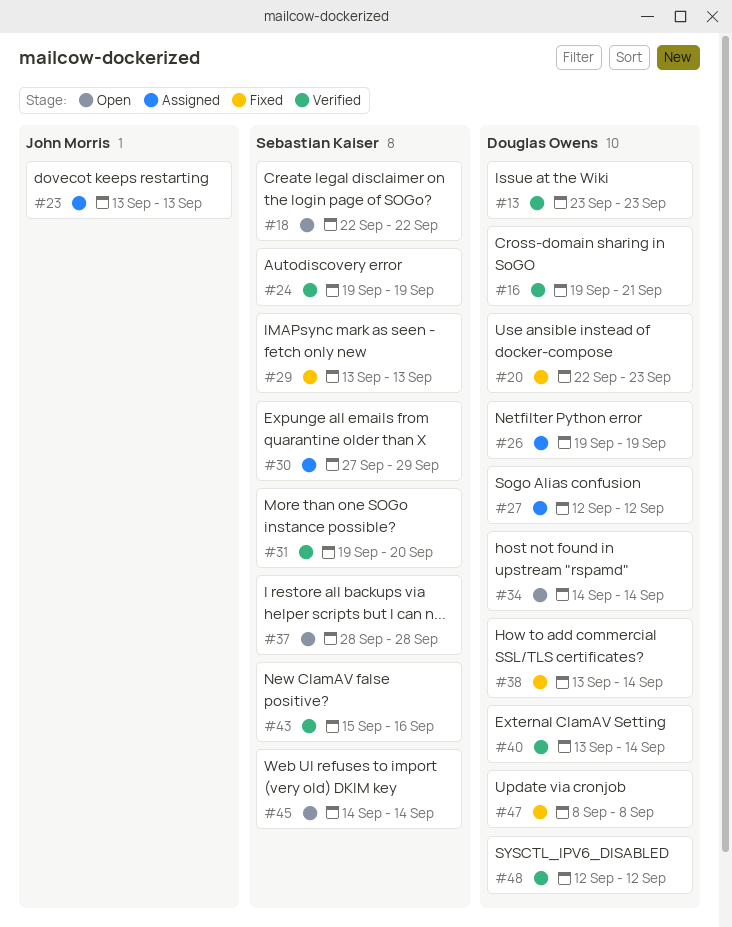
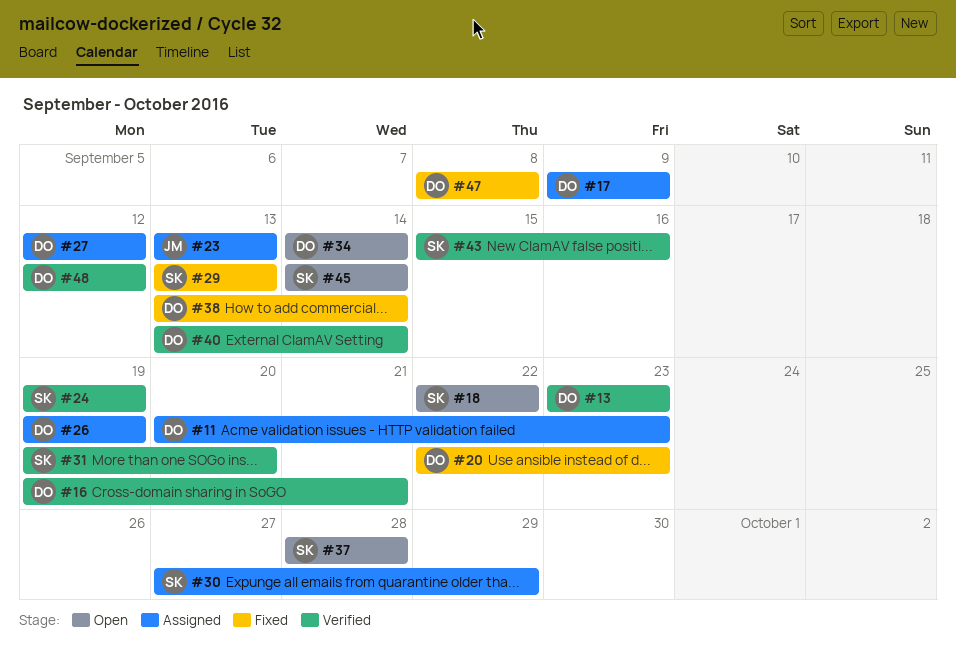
#11: none -> present
#17: none -> present

